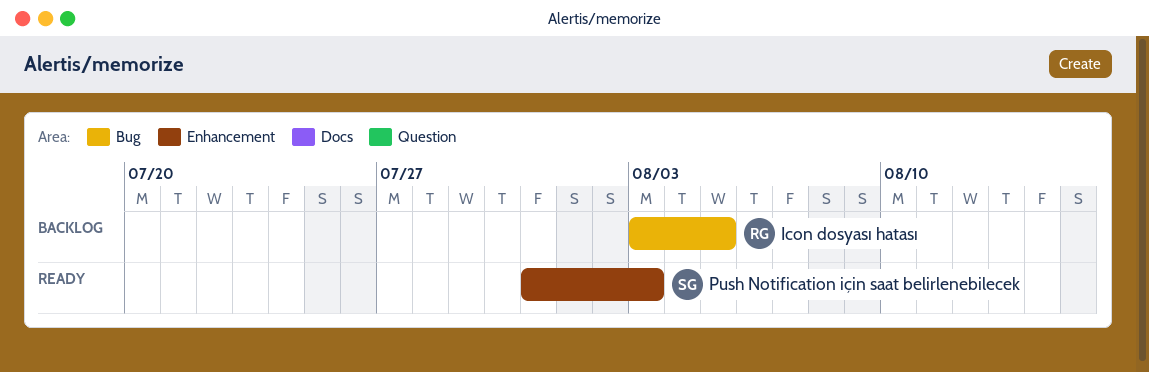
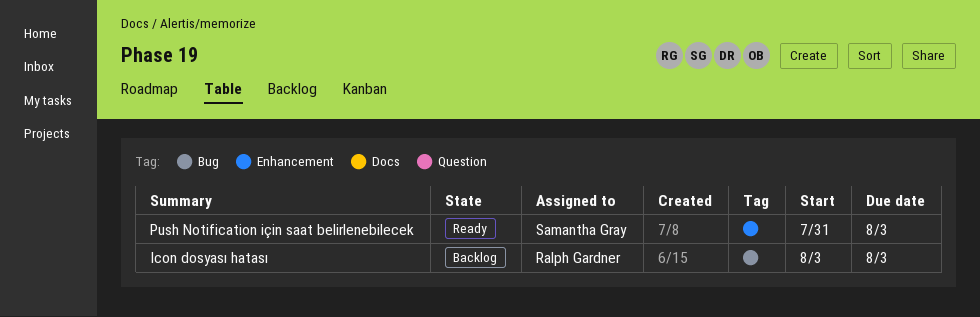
Icon dosyası hatası, due: Aug 5 -> Aug 3

